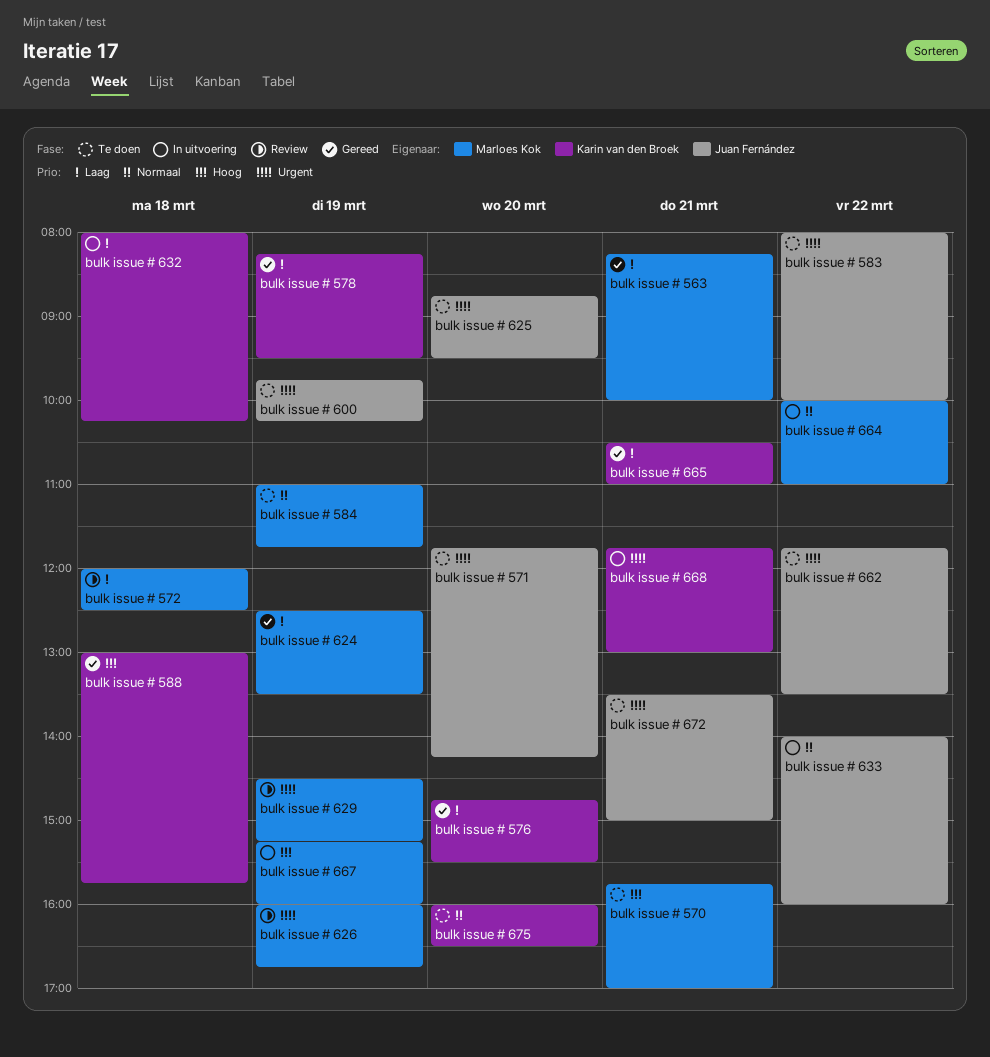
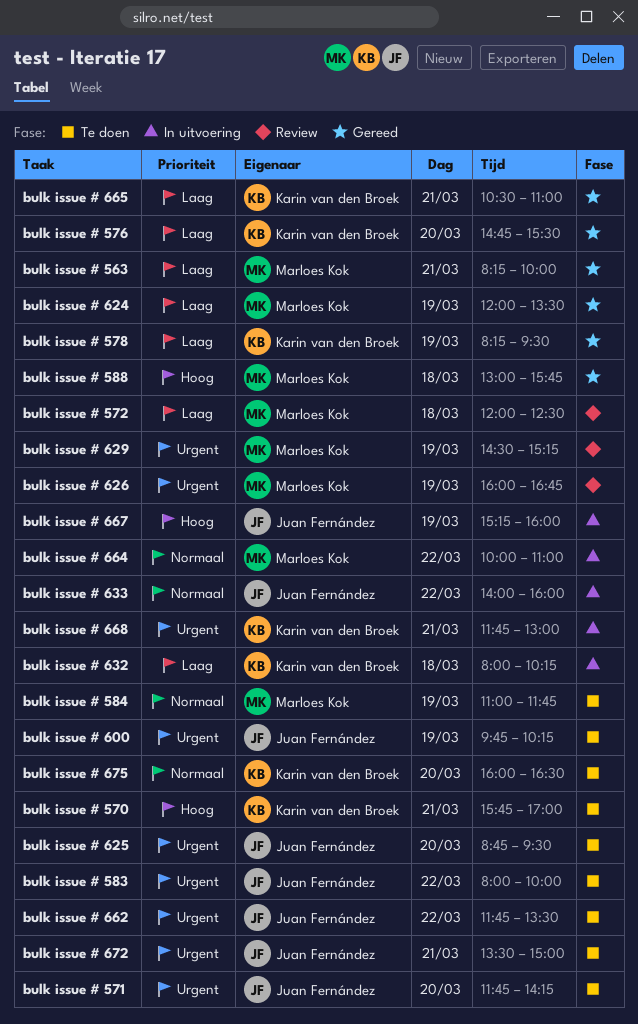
bulk issue # 570, owner: Marloes Kok -> Karin van den Broek
bulk issue # 588, owner: Karin van den Broek -> Marloes Kok
bulk issue # 624, begins: 12:30 -> 12:00
bulk issue # 667, owner: Marloes Kok -> Juan Fernández

